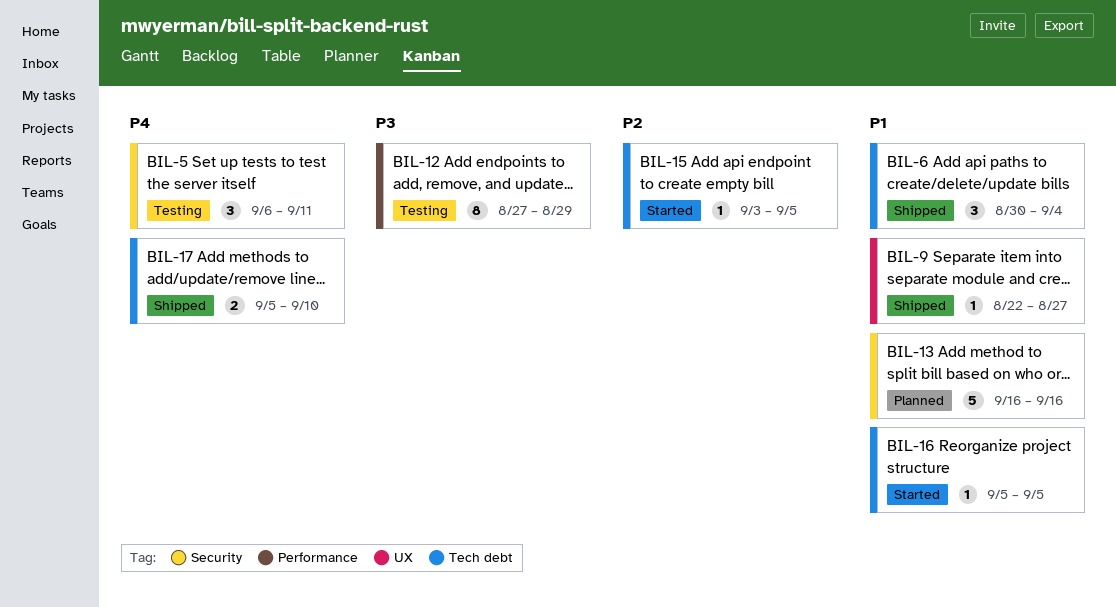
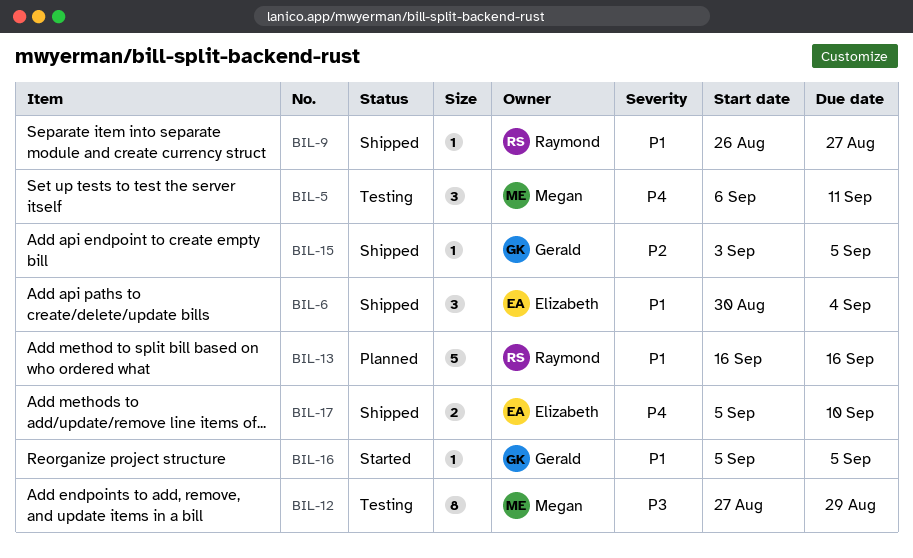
BIL-9, start: Aug 22 -> Aug 26
BIL-15, status: Started -> Shipped

